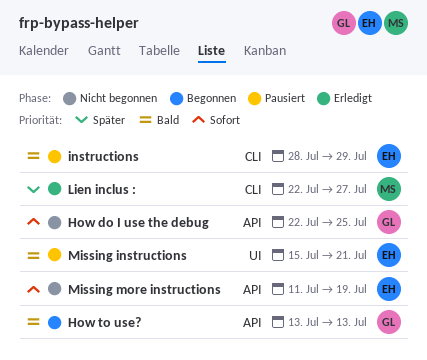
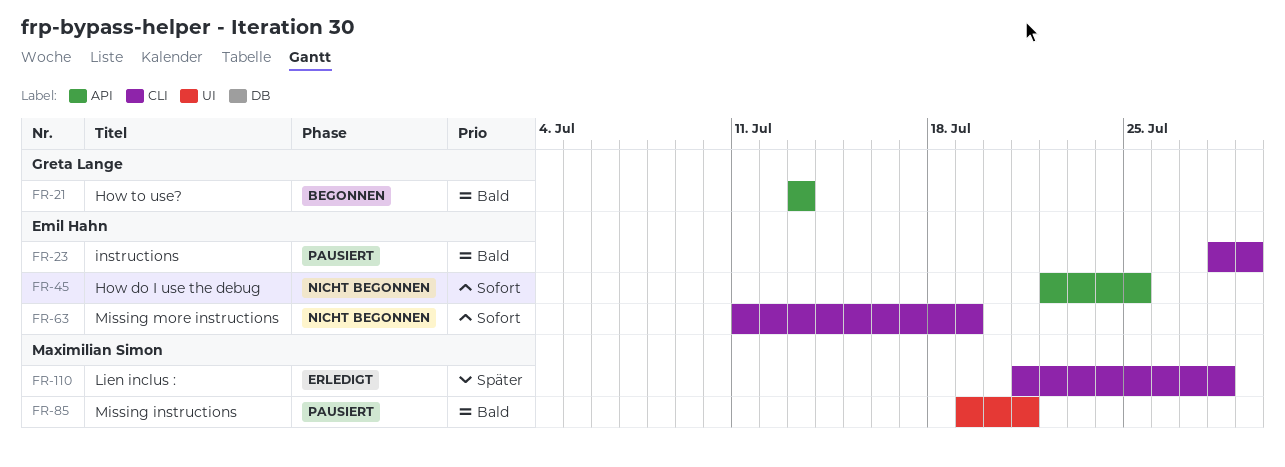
How do I use the debug, owner: Greta Lange -> Emil Hahn
Lien inclus :, start: Jul 22 -> Jul 21
Lien inclus :, due: Jul 27 -> Jul 28
Missing instructions, owner: Emil Hahn -> Maximilian Simon
Missing instructions, start: Jul 15 -> Jul 19
Missing more instructions, label: API -> CLI

